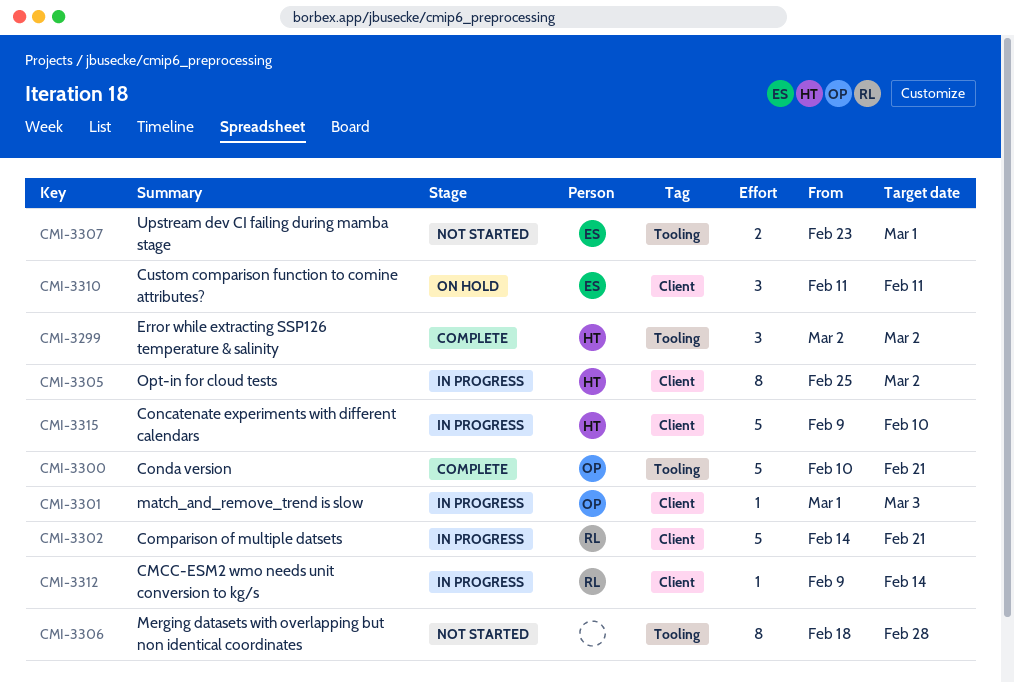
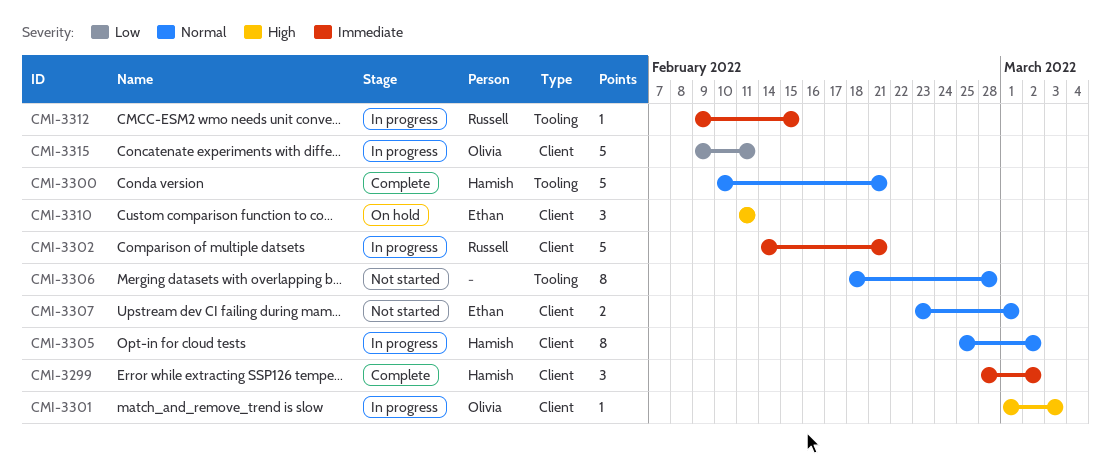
CMI-3299, label: Tooling -> Client
CMI-3299, start: Mar 2 -> Feb 28
CMI-3300, owner: Olivia -> Hamish
CMI-3307, label: Tooling -> Client
CMI-3312, label: Client -> Tooling
CMI-3312, due: Feb 14 -> Feb 15
CMI-3315, owner: Hamish -> Olivia
CMI-3315, due: Feb 10 -> Feb 11

